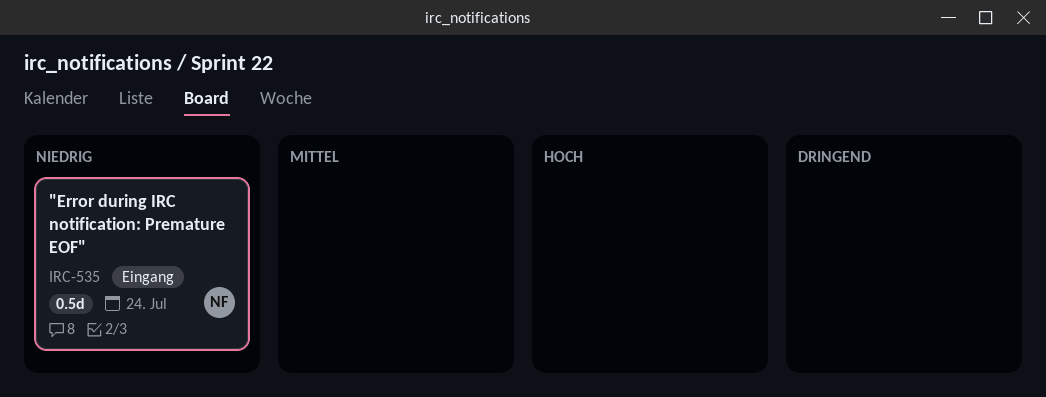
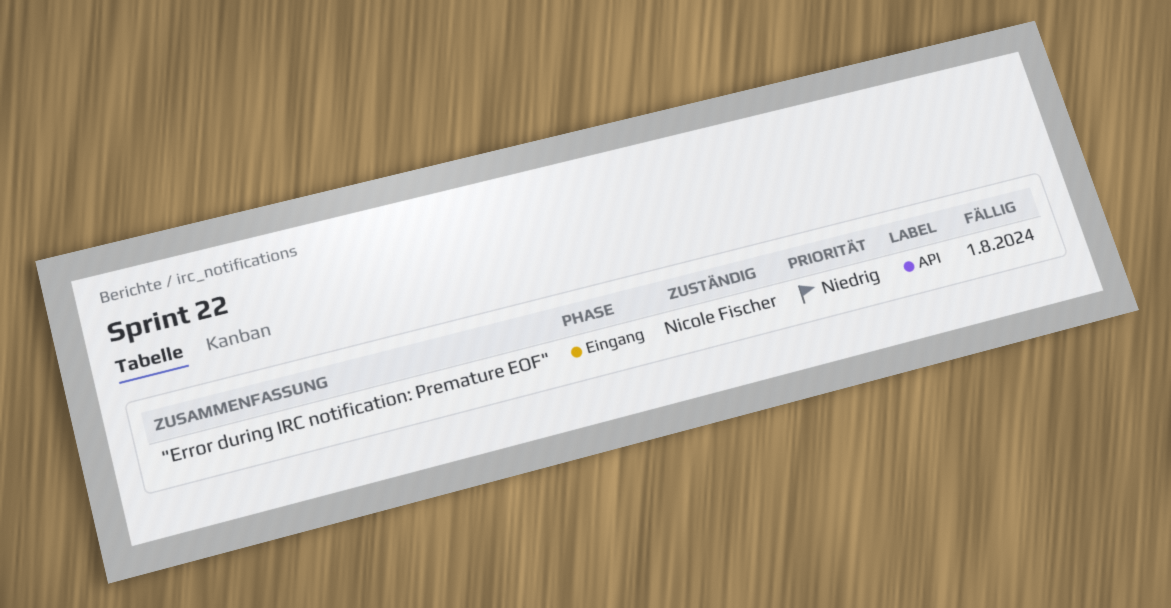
"Error during IRC notification: Premature EOF", due: Jul 24 -> Aug 1

